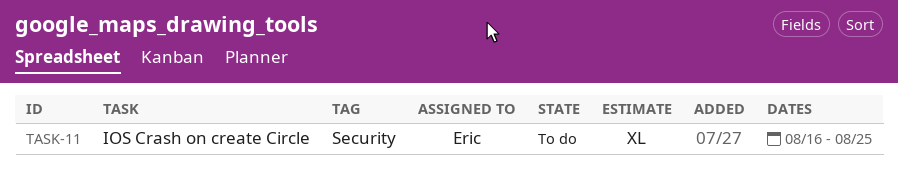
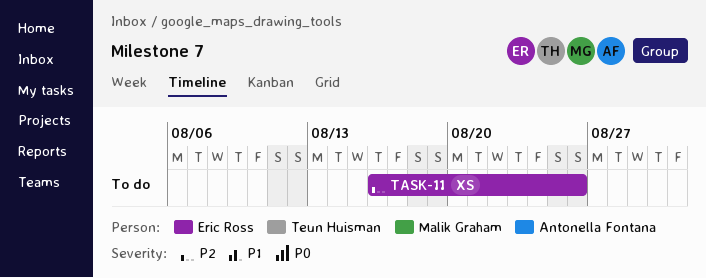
TASK-11, estimate: XL -> XS
TASK-11, due: Aug 25 -> Aug 26

